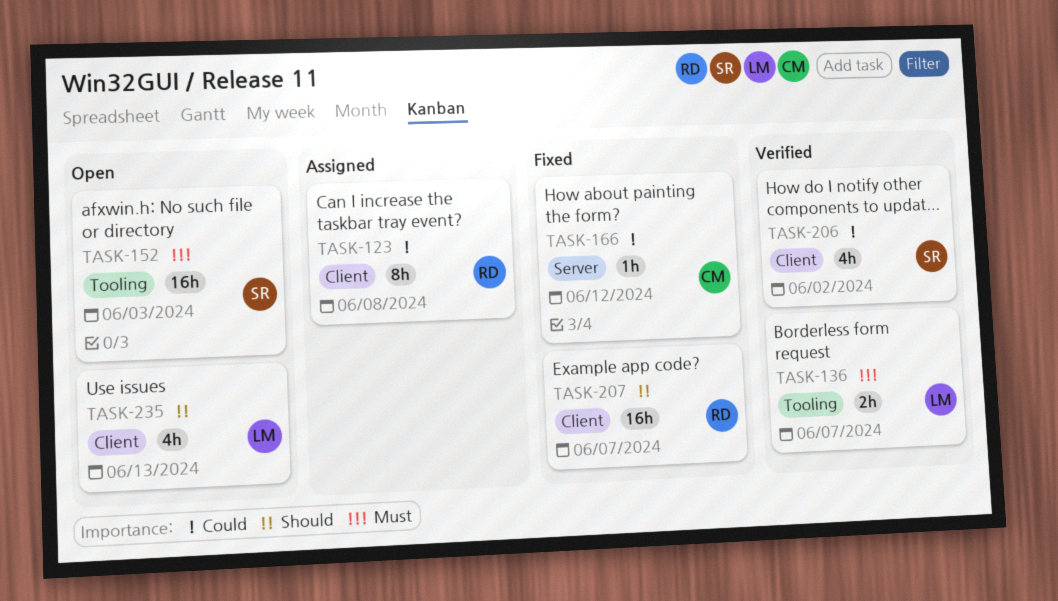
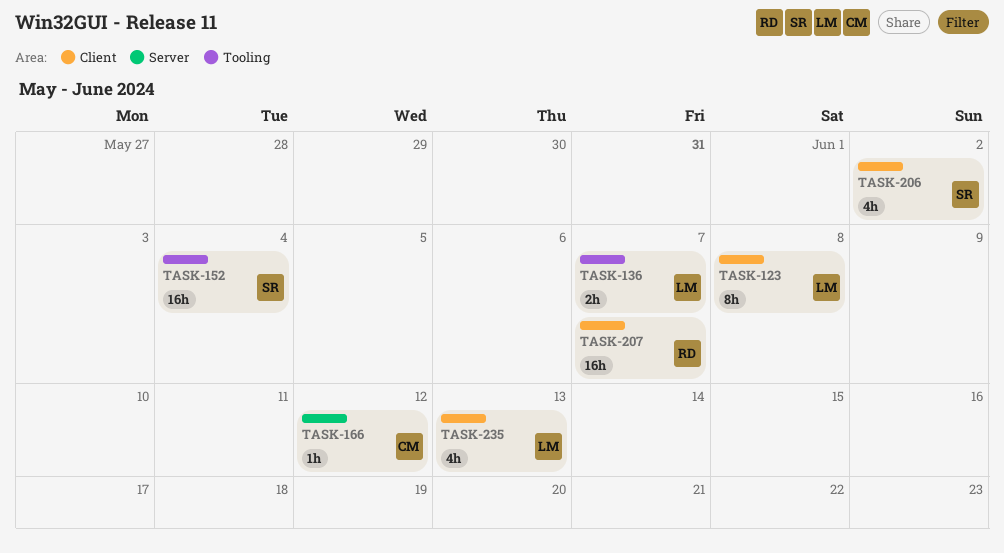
TASK-123, owner: RD -> LM
TASK-152, due: Jun 3 -> Jun 4

